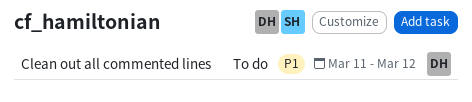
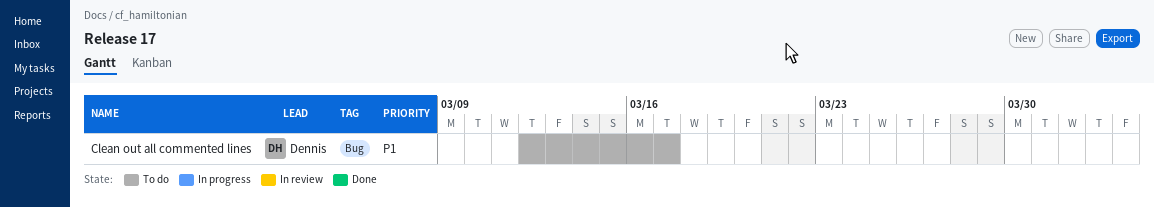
Clean out all commented lines, start: Mar 11 -> Mar 12
Clean out all commented lines, due: Mar 12 -> Mar 17

